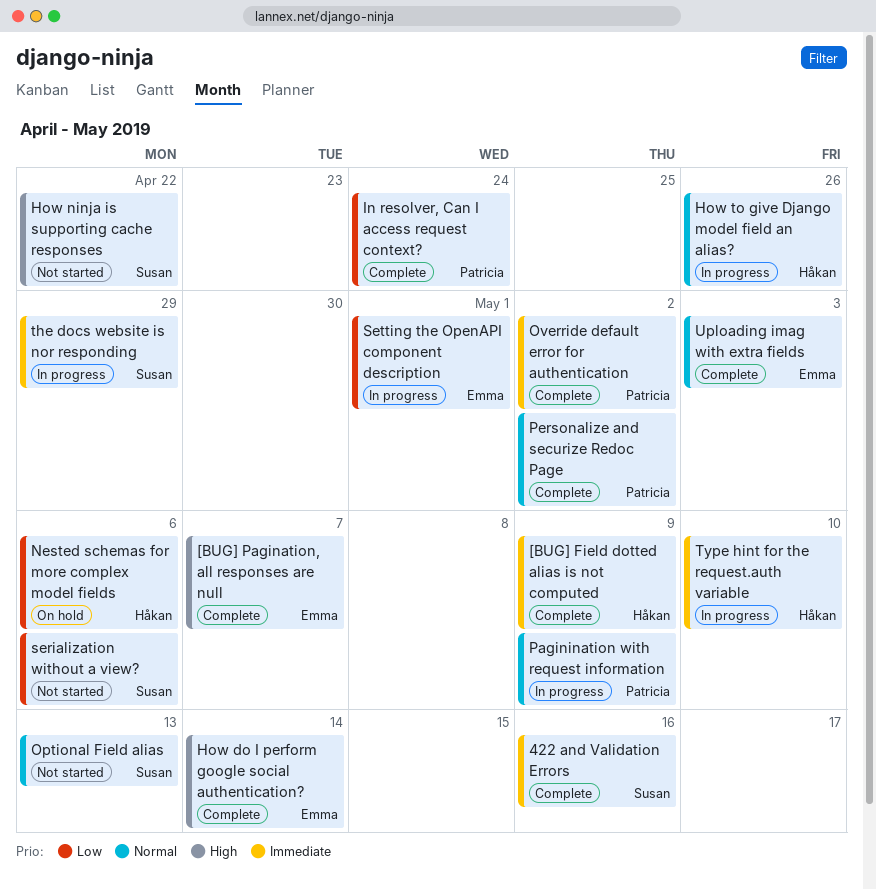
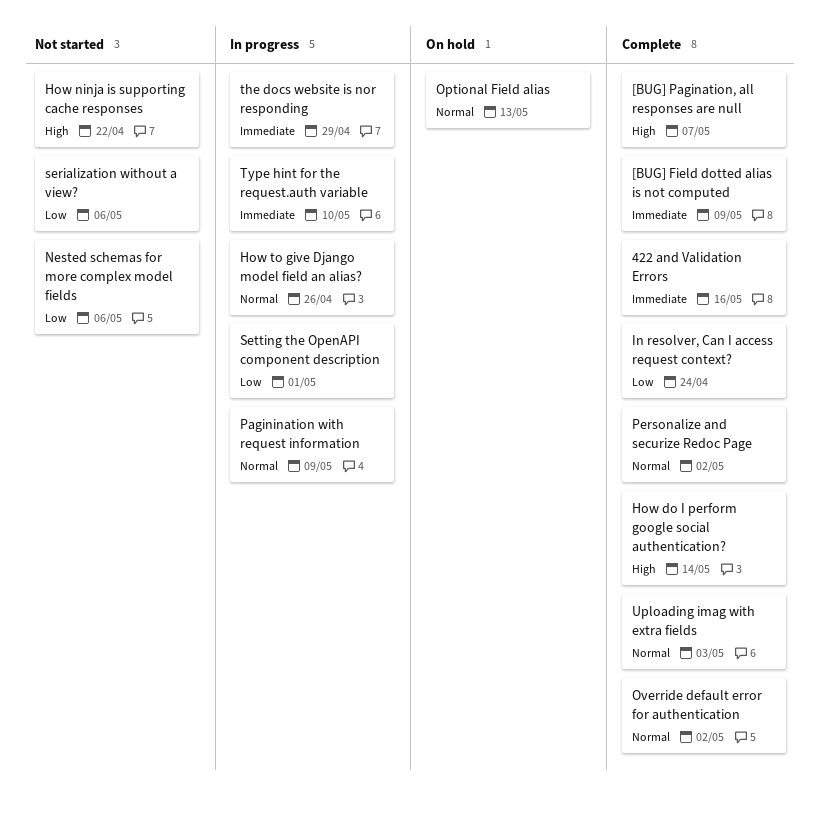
Nested schemas for more complex model fields, status: On hold -> Not started
Optional Field alias, status: Not started -> On hold
Override default error for authentication, priority: Immediate -> Normal

